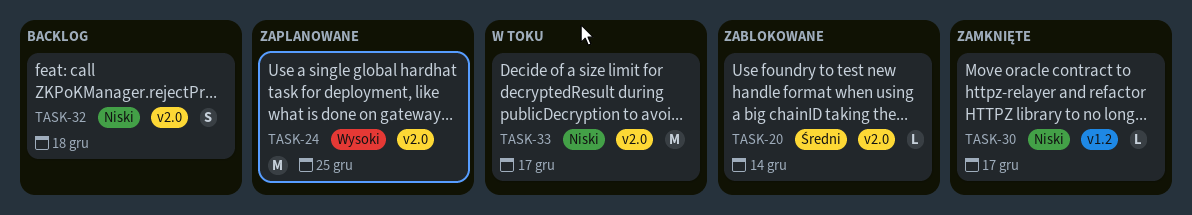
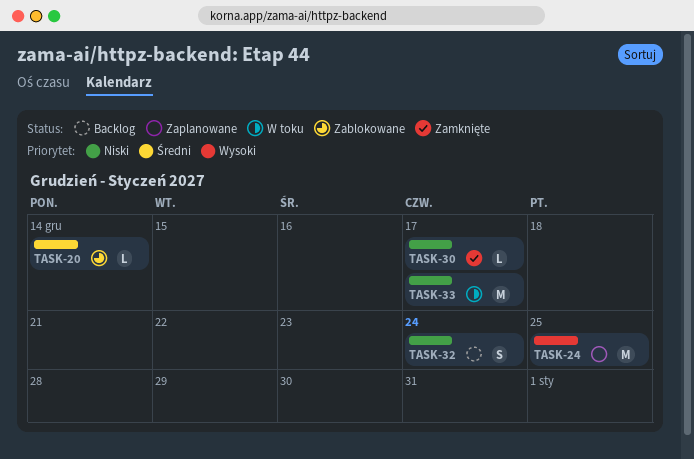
TASK-32, due: Dec 18 -> Dec 24

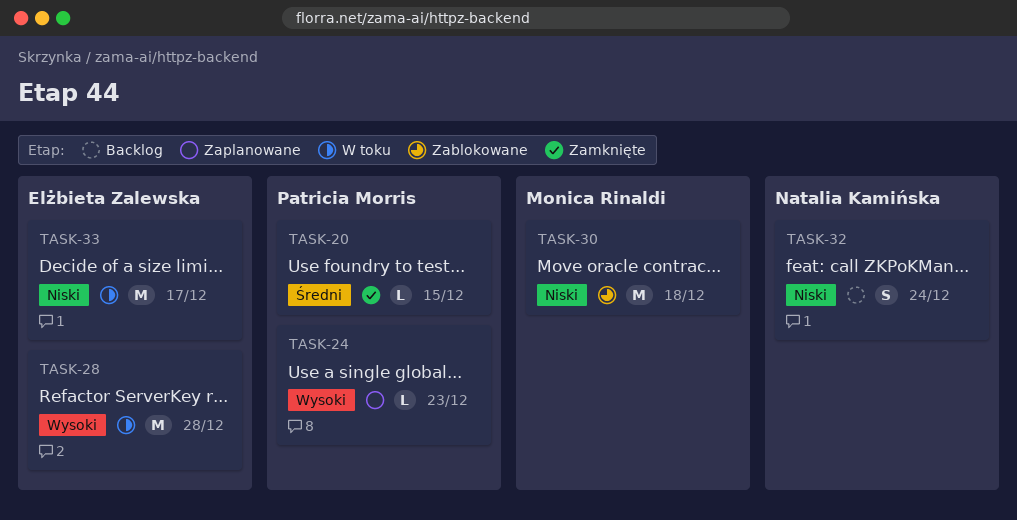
TASK-20, status: Zablokowane -> Zamknięte
TASK-20, due: Dec 14 -> Dec 15
TASK-24, estimate: M -> L
TASK-24, due: Dec 25 -> Dec 23
TASK-28: none -> present
TASK-30, status: Zamknięte -> Zablokowane
TASK-30, estimate: L -> M
TASK-30, due: Dec 17 -> Dec 18

